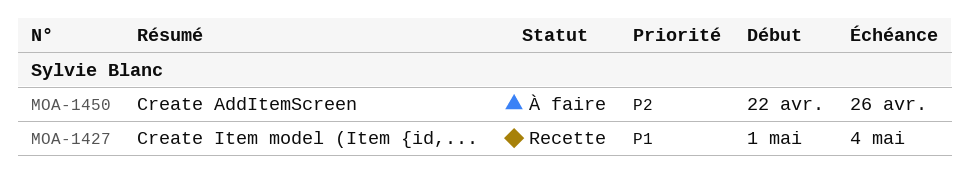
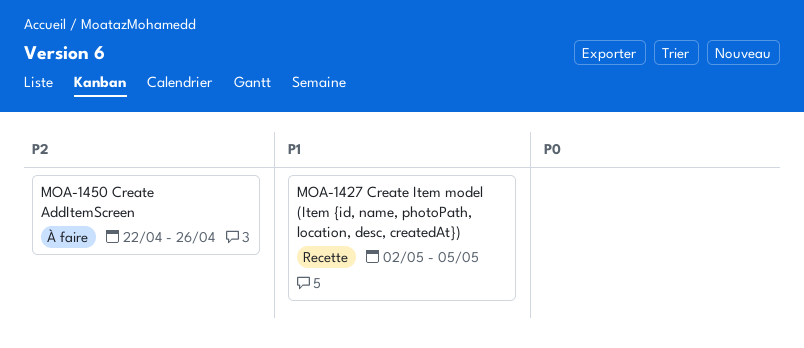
MOA-1427, start: May 1 -> May 2
MOA-1427, due: May 4 -> May 5

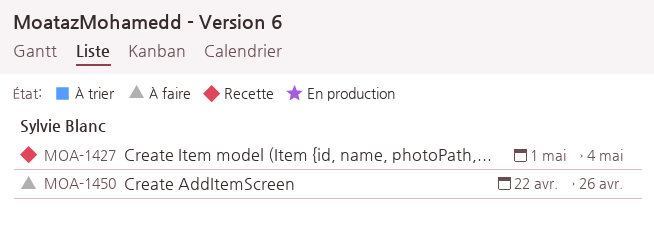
MOA-1427, start: May 2 -> May 1
MOA-1427, due: May 5 -> May 4

